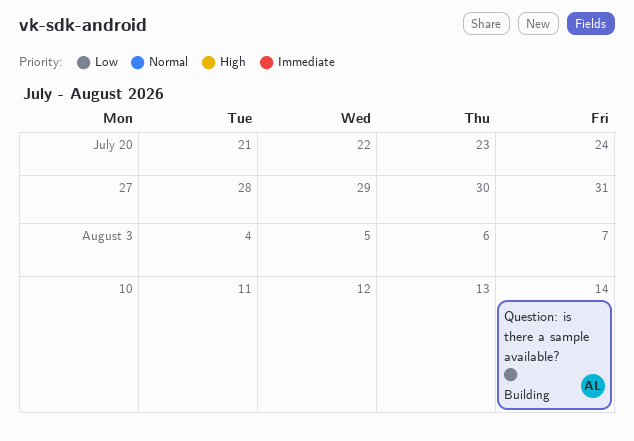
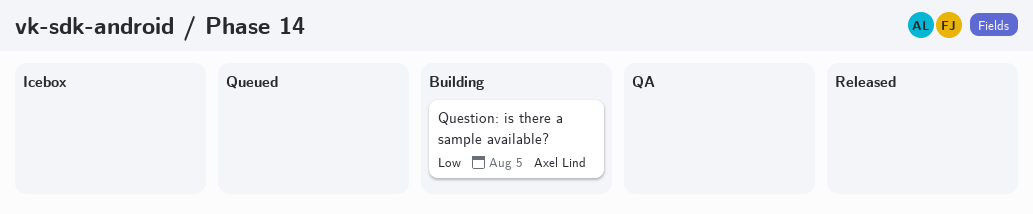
Question: is there a sample available?, due: Aug 14 -> Aug 5

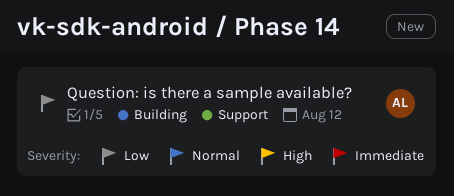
Question: is there a sample available?, due: Aug 5 -> Aug 12

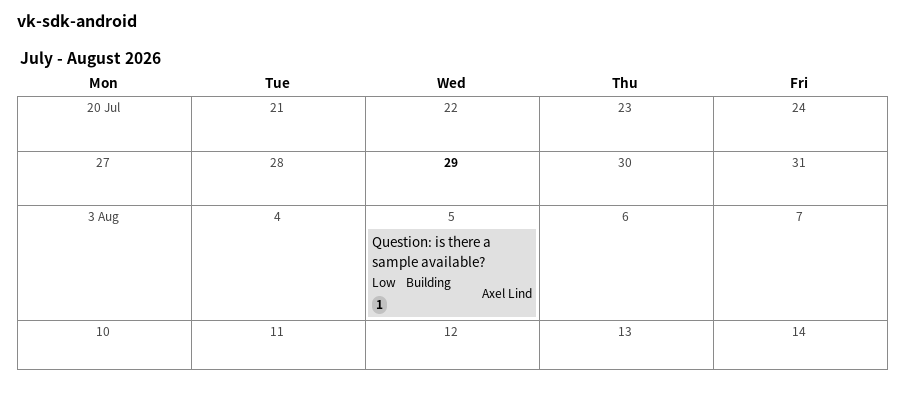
Question: is there a sample available?, due: Aug 12 -> Aug 5

